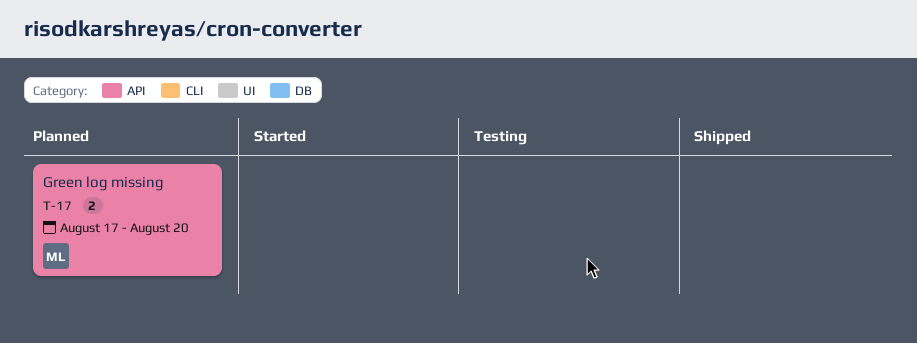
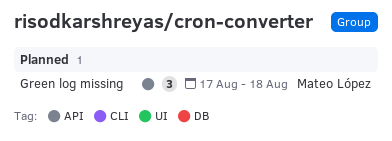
Green log missing, estimate: 2 -> 3
Green log missing, due: Aug 20 -> Aug 18

